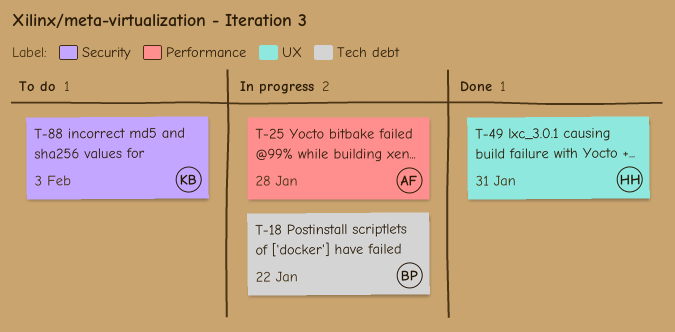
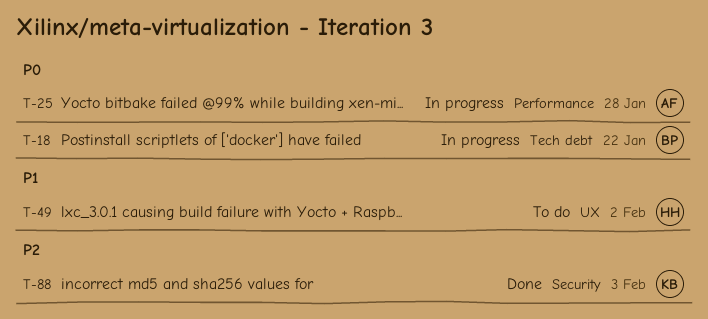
T-49, status: Done -> To do
T-49, due: Jan 31 -> Feb 2
T-88, status: To do -> Done

